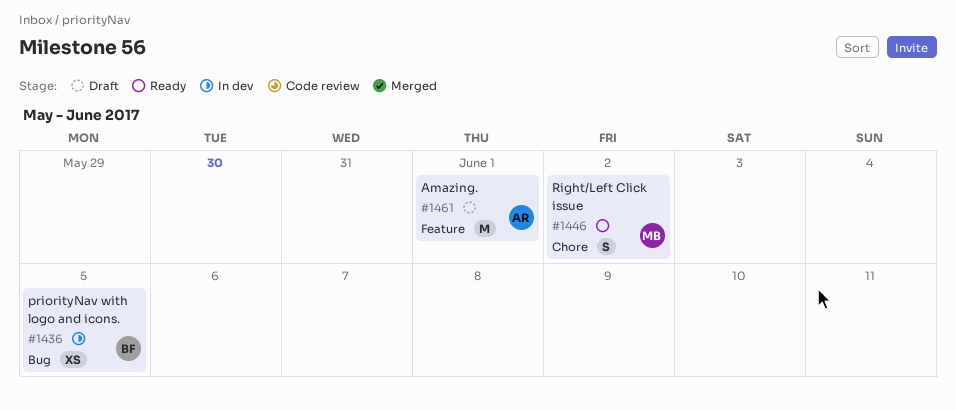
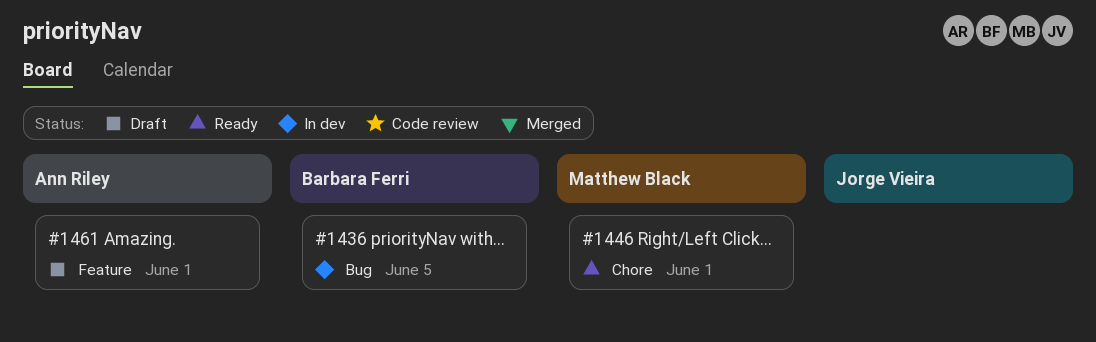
#1446, due: Jun 2 -> Jun 1

